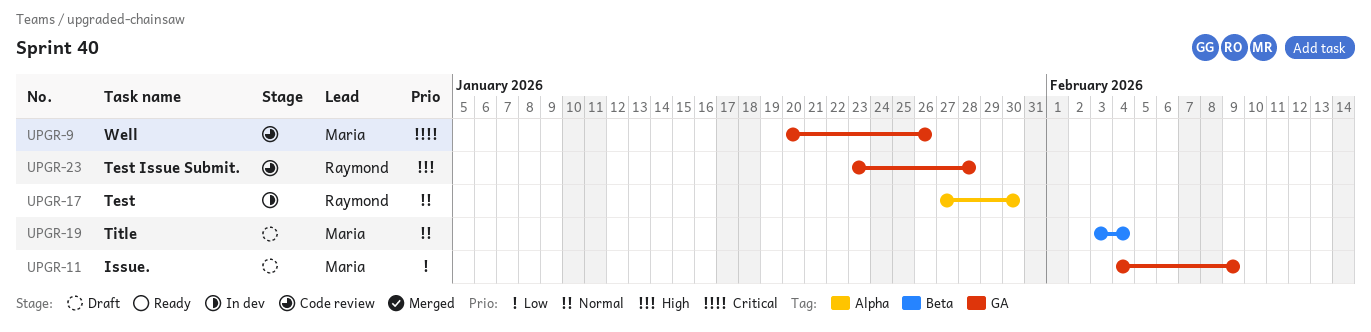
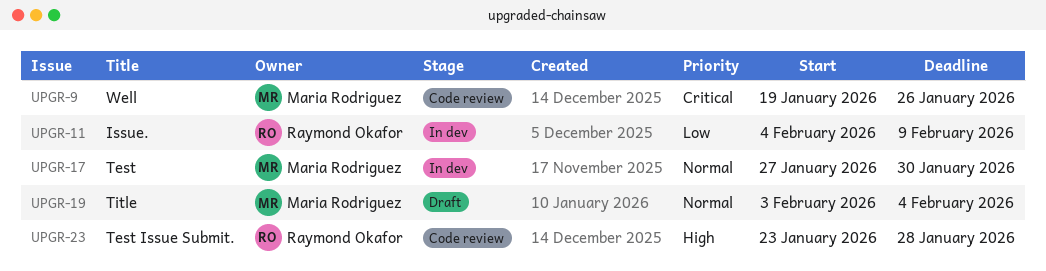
UPGR-9, start: Jan 20 -> Jan 19
UPGR-11, status: Draft -> In dev
UPGR-11, owner: Maria Rodriguez -> Raymond Okafor
UPGR-17, owner: Raymond Okafor -> Maria Rodriguez

